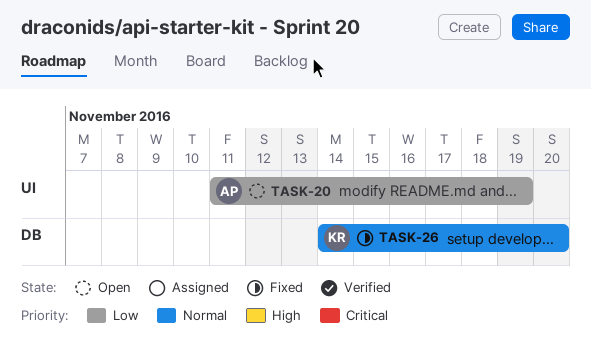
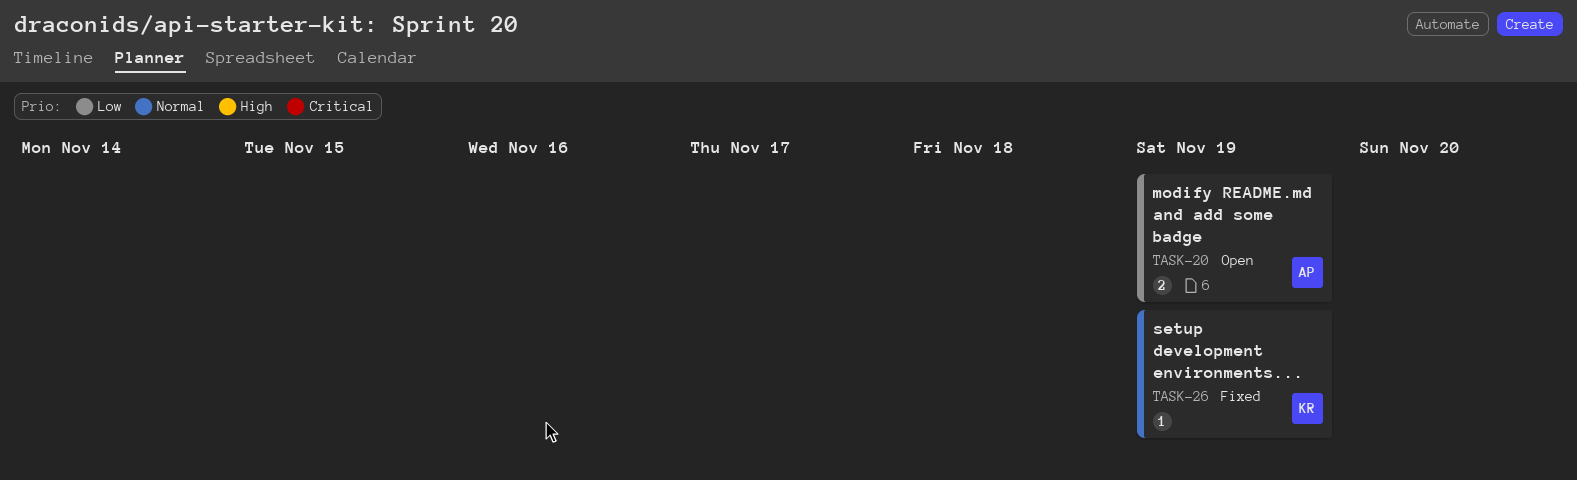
TASK-26, due: Nov 20 -> Nov 19

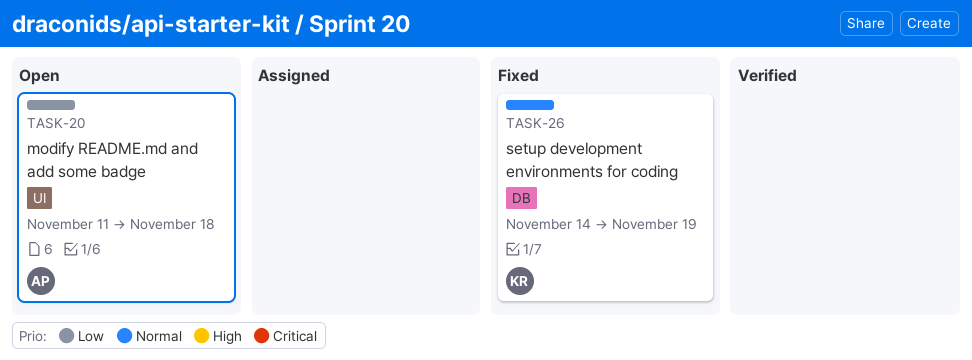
TASK-20, due: Nov 19 -> Nov 18

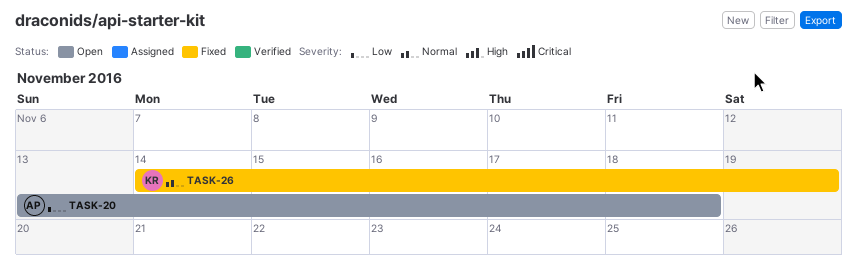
TASK-20, start: Nov 11 -> Nov 13

